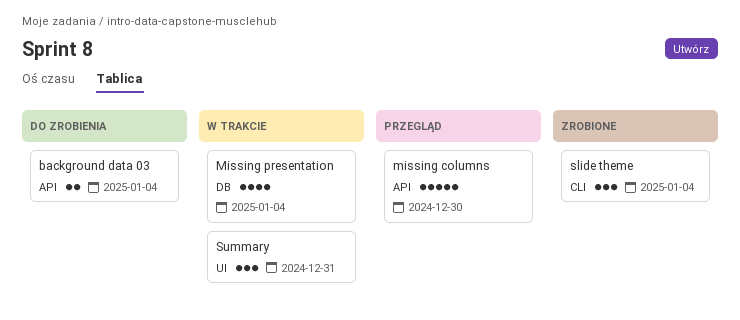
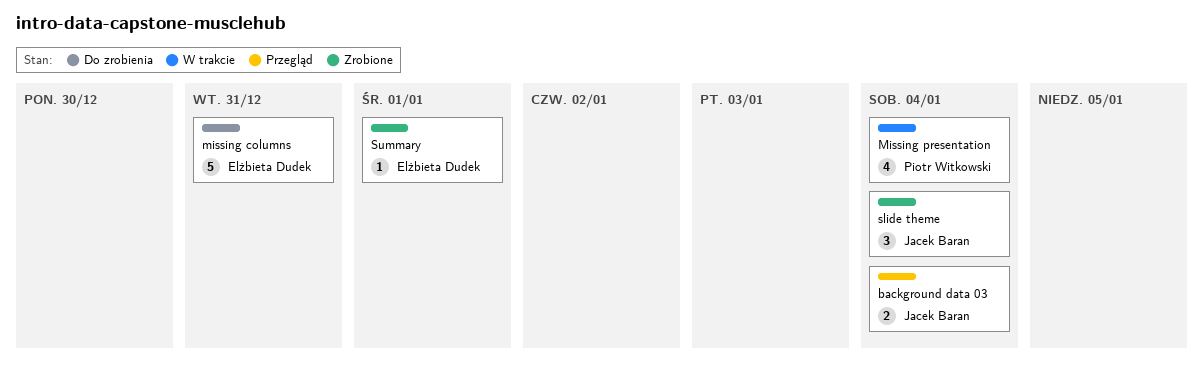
background data 03, status: Do zrobienia -> Przegląd
missing columns, status: Przegląd -> Do zrobienia
missing columns, due: Dec 30 -> Dec 31
Summary, status: W trakcie -> Zrobione
Summary, estimate: 3 -> 1
Summary, due: Dec 31 -> Jan 1

